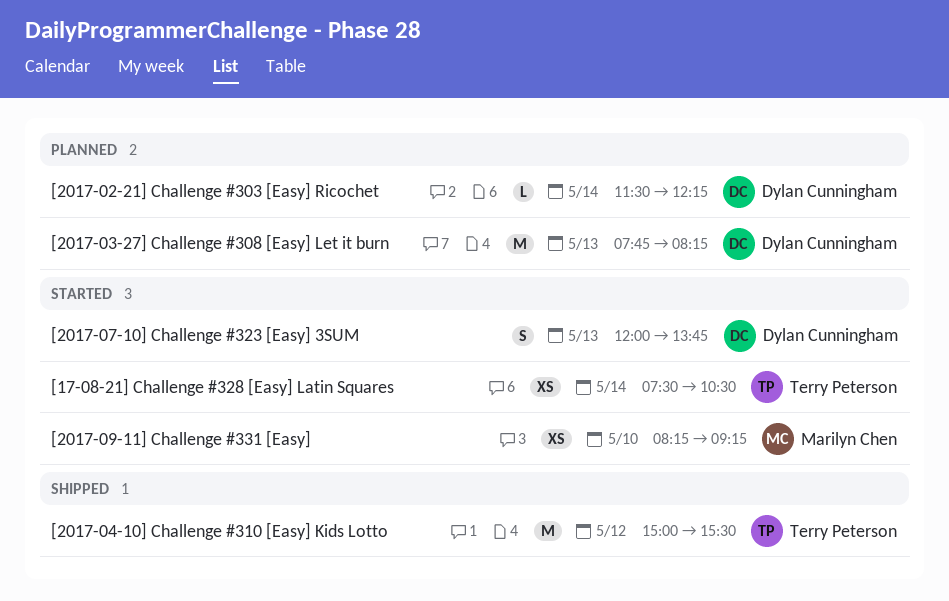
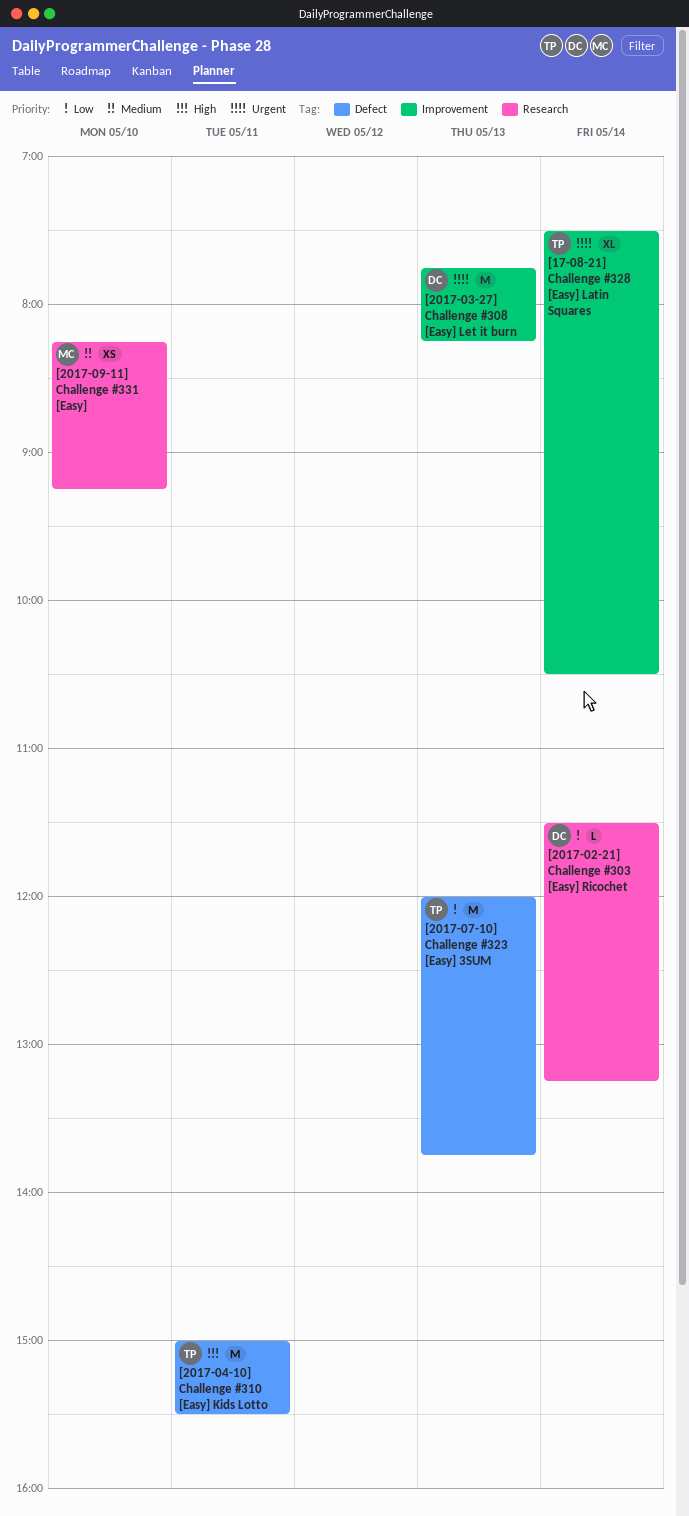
[17-08-21] Challenge #328 [Easy] Latin Squares, estimate: XS -> XL
[2017-02-21] Challenge #303 [Easy] Ricochet, ends: 12:15 -> 13:15
[2017-04-10] Challenge #310 [Easy] Kids Lotto, day: May 12 -> May 11
[2017-07-10] Challenge #323 [Easy] 3SUM, owner: Dylan Cunningham -> Terry Peterson
[2017-07-10] Challenge #323 [Easy] 3SUM, estimate: S -> M

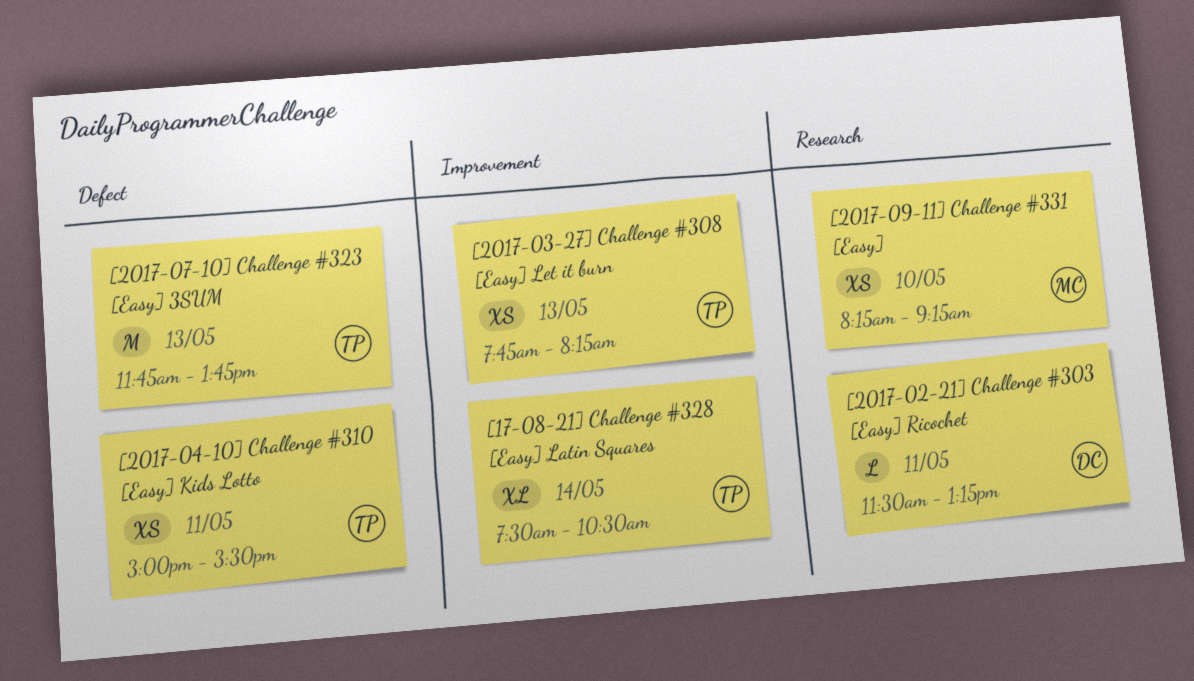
[2017-02-21] Challenge #303 [Easy] Ricochet, day: May 14 -> May 11
[2017-03-27] Challenge #308 [Easy] Let it burn, owner: DC -> TP
[2017-03-27] Challenge #308 [Easy] Let it burn, estimate: M -> XS
[2017-04-10] Challenge #310 [Easy] Kids Lotto, estimate: M -> XS
[2017-07-10] Challenge #323 [Easy] 3SUM, begins: 12:00 -> 11:45

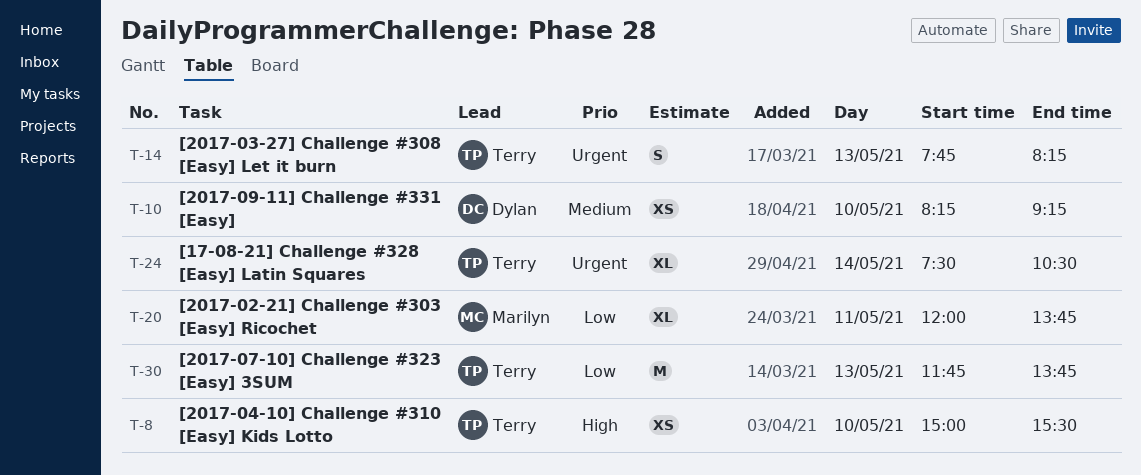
[2017-02-21] Challenge #303 [Easy] Ricochet, owner: Dylan -> Marilyn
[2017-02-21] Challenge #303 [Easy] Ricochet, estimate: L -> XL
[2017-02-21] Challenge #303 [Easy] Ricochet, begins: 11:30 -> 12:00
[2017-02-21] Challenge #303 [Easy] Ricochet, ends: 13:15 -> 13:45
[2017-03-27] Challenge #308 [Easy] Let it burn, estimate: XS -> S
[2017-04-10] Challenge #310 [Easy] Kids Lotto, day: May 11 -> May 10
[2017-09-11] Challenge #331 [Easy], owner: Marilyn -> Dylan

